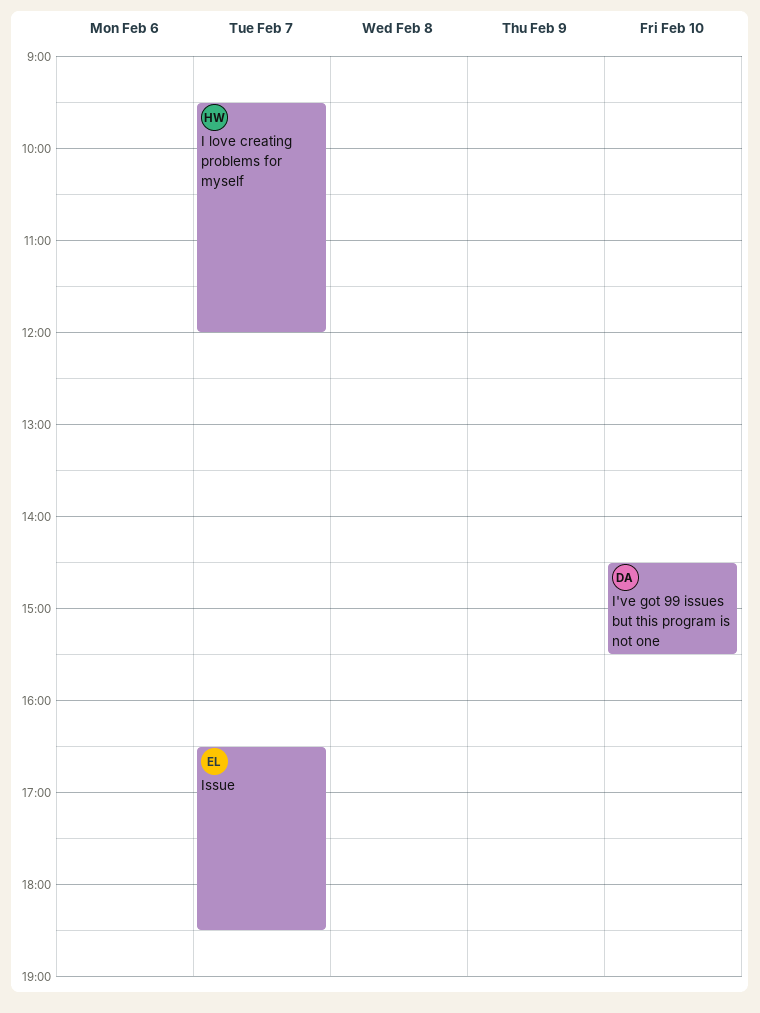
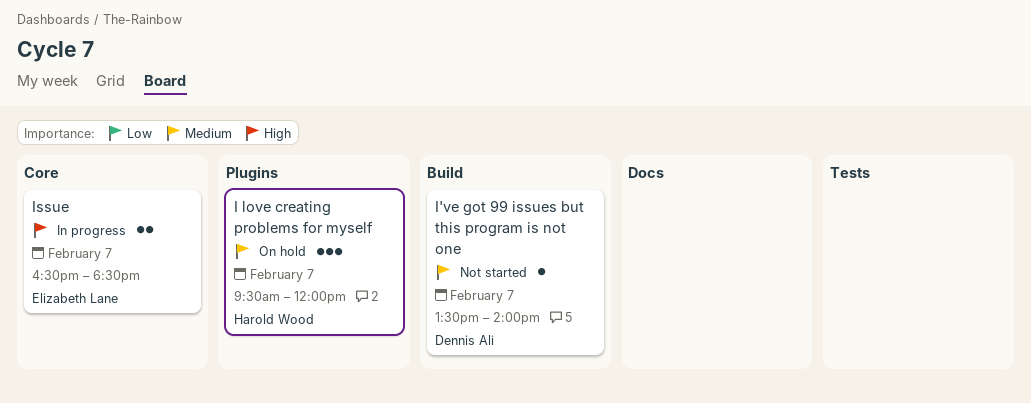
I've got 99 issues but this program is not one, day: Feb 10 -> Feb 7
I've got 99 issues but this program is not one, begins: 14:30 -> 13:30
I've got 99 issues but this program is not one, ends: 15:30 -> 14:00

